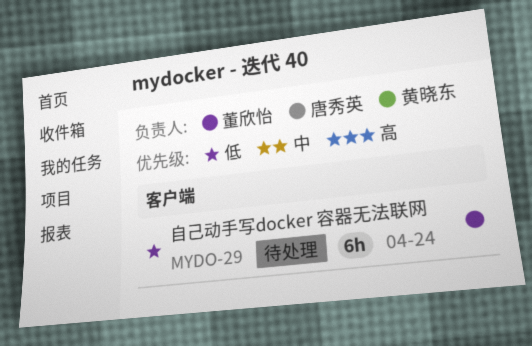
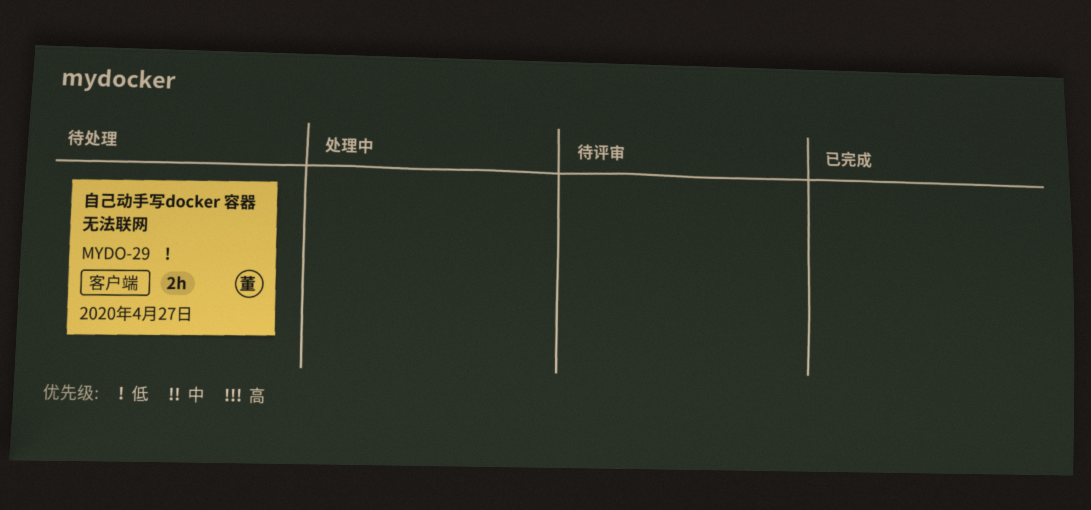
MYDO-29, estimate: 6h -> 2h
MYDO-29, due: Apr 24 -> Apr 27

